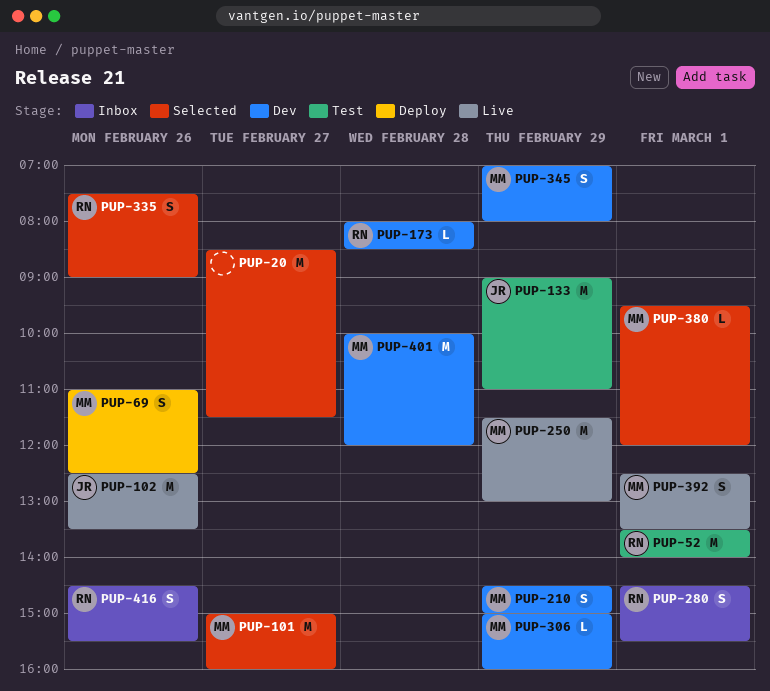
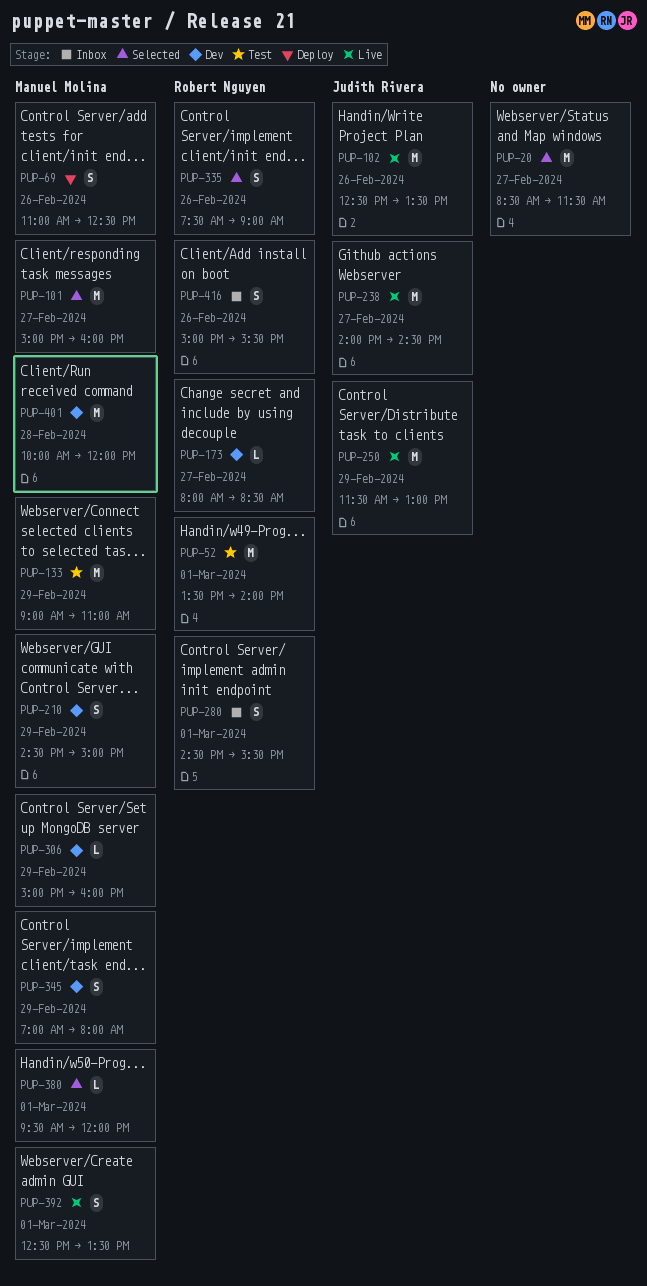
PUP-133, owner: Judith Rivera -> Manuel Molina
PUP-173, day: Feb 28 -> Feb 27
PUP-238: none -> present
PUP-250, owner: Manuel Molina -> Judith Rivera
PUP-416, begins: 14:30 -> 15:00

